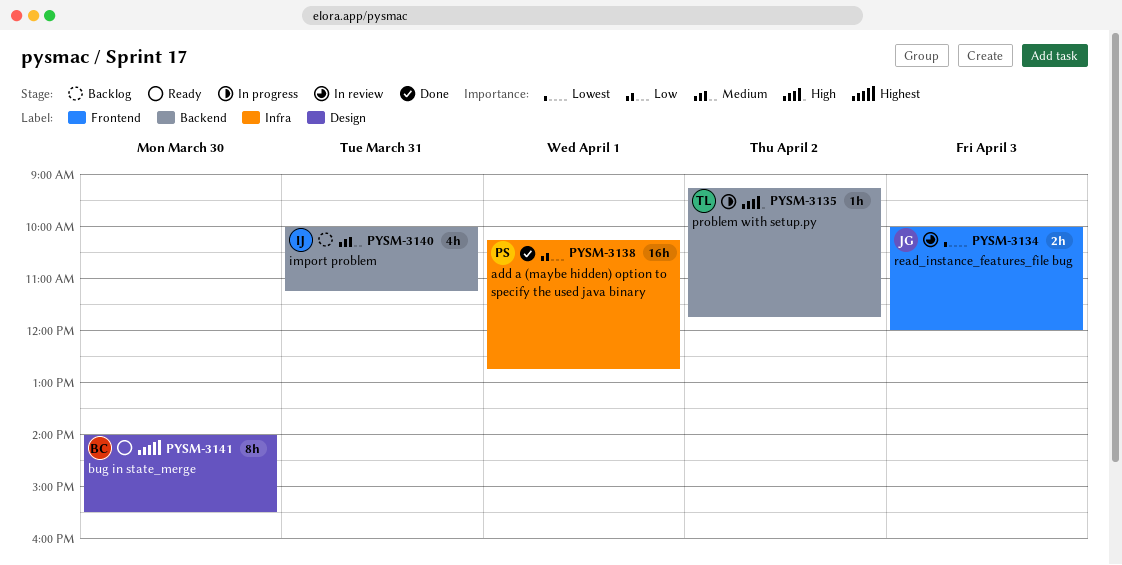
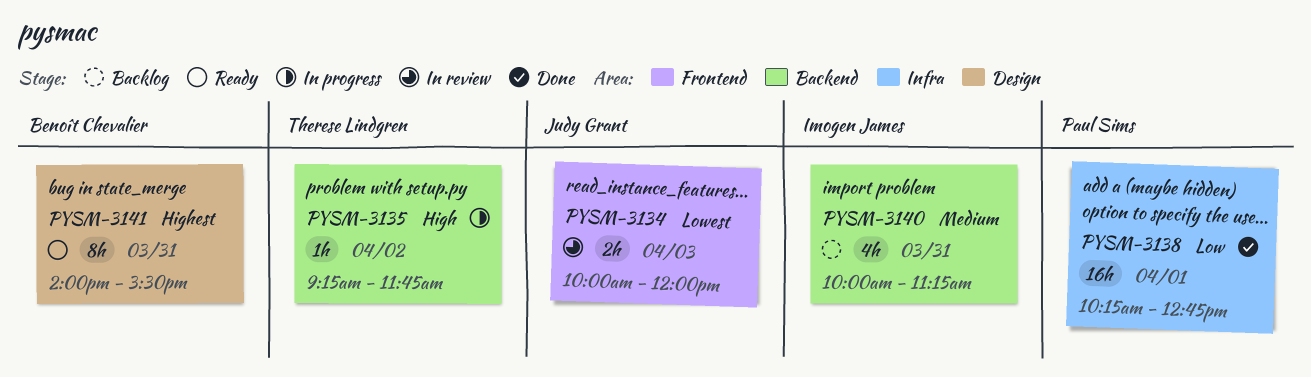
PYSM-3141, day: Mar 30 -> Mar 31

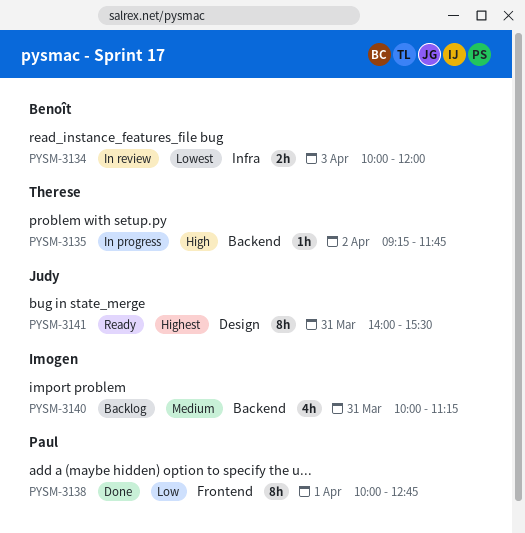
PYSM-3134, owner: Judy Grant -> Benoît Chevalier
PYSM-3134, label: Frontend -> Infra
PYSM-3138, label: Infra -> Frontend
PYSM-3138, estimate: 16h -> 8h
PYSM-3138, begins: 10:15 -> 10:00
PYSM-3141, owner: Benoît Chevalier -> Judy Grant

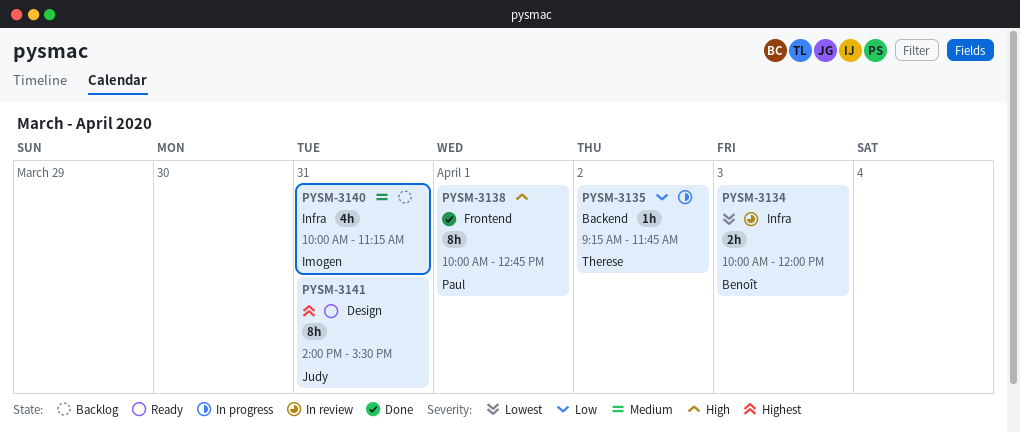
PYSM-3135, priority: High -> Low
PYSM-3138, priority: Low -> High
PYSM-3140, label: Backend -> Infra

